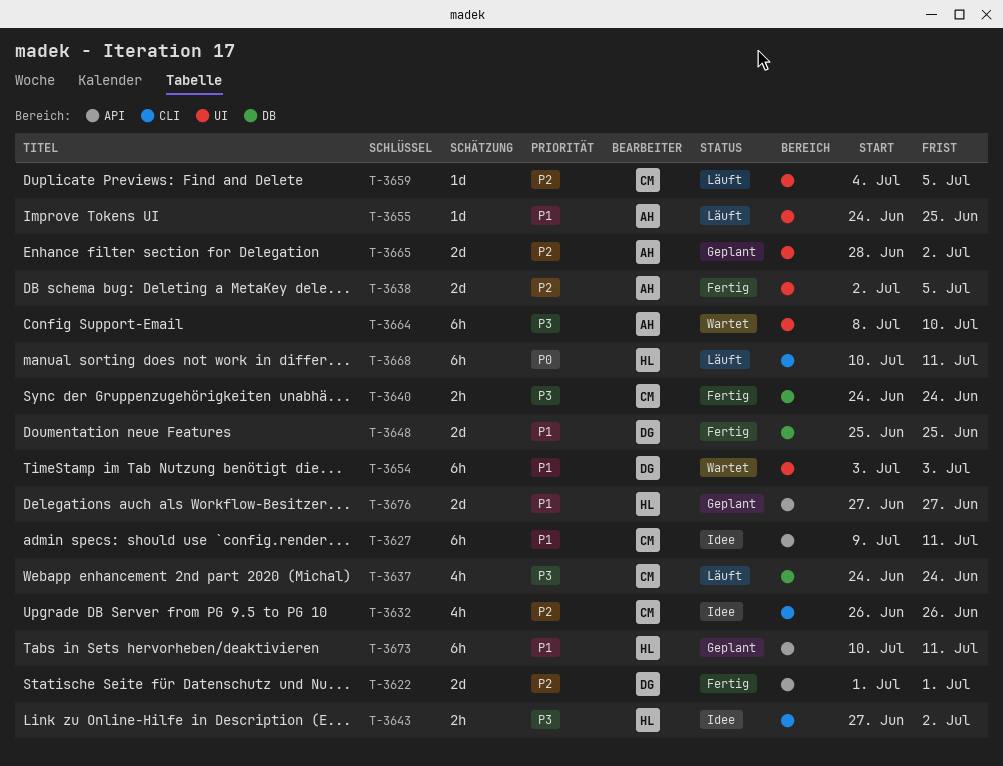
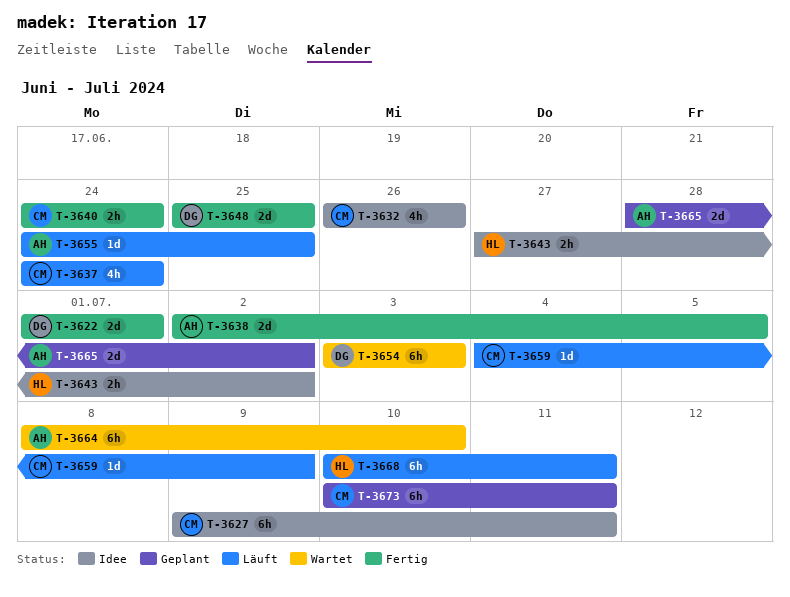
T-3659, due: Jul 5 -> Jul 9
T-3673, owner: HL -> CM
T-3676: present -> none

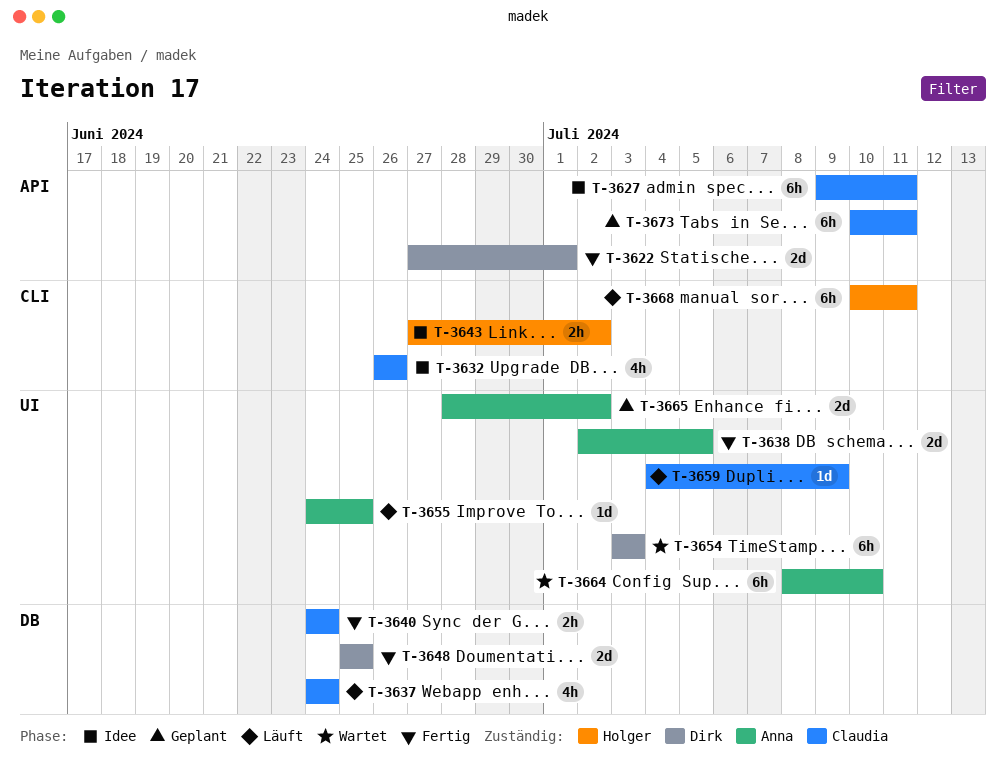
T-3622, start: Jul 1 -> Jun 27

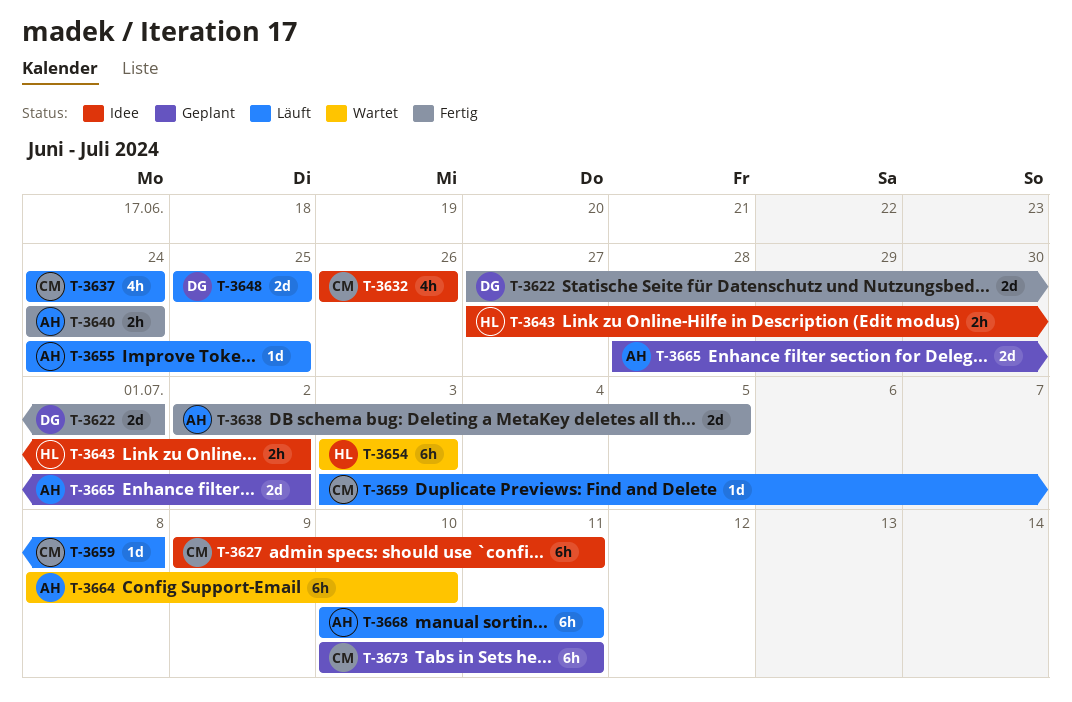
T-3640, owner: Claudia -> Anna
T-3648, status: Fertig -> Läuft
T-3654, owner: Dirk -> Holger
T-3659, start: Jul 4 -> Jul 3
T-3659, due: Jul 9 -> Jul 8
T-3668, owner: Holger -> Anna

